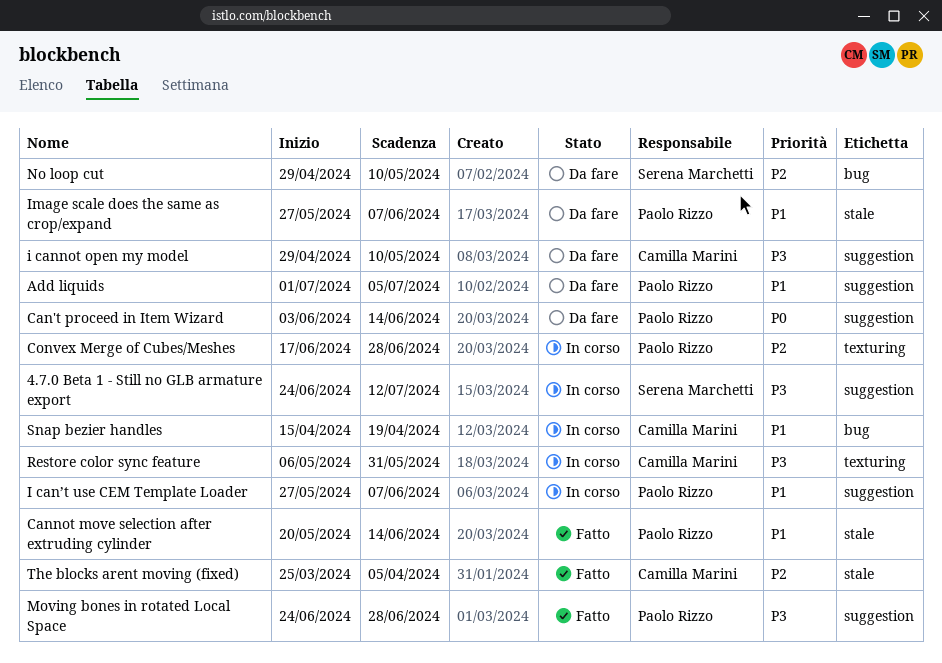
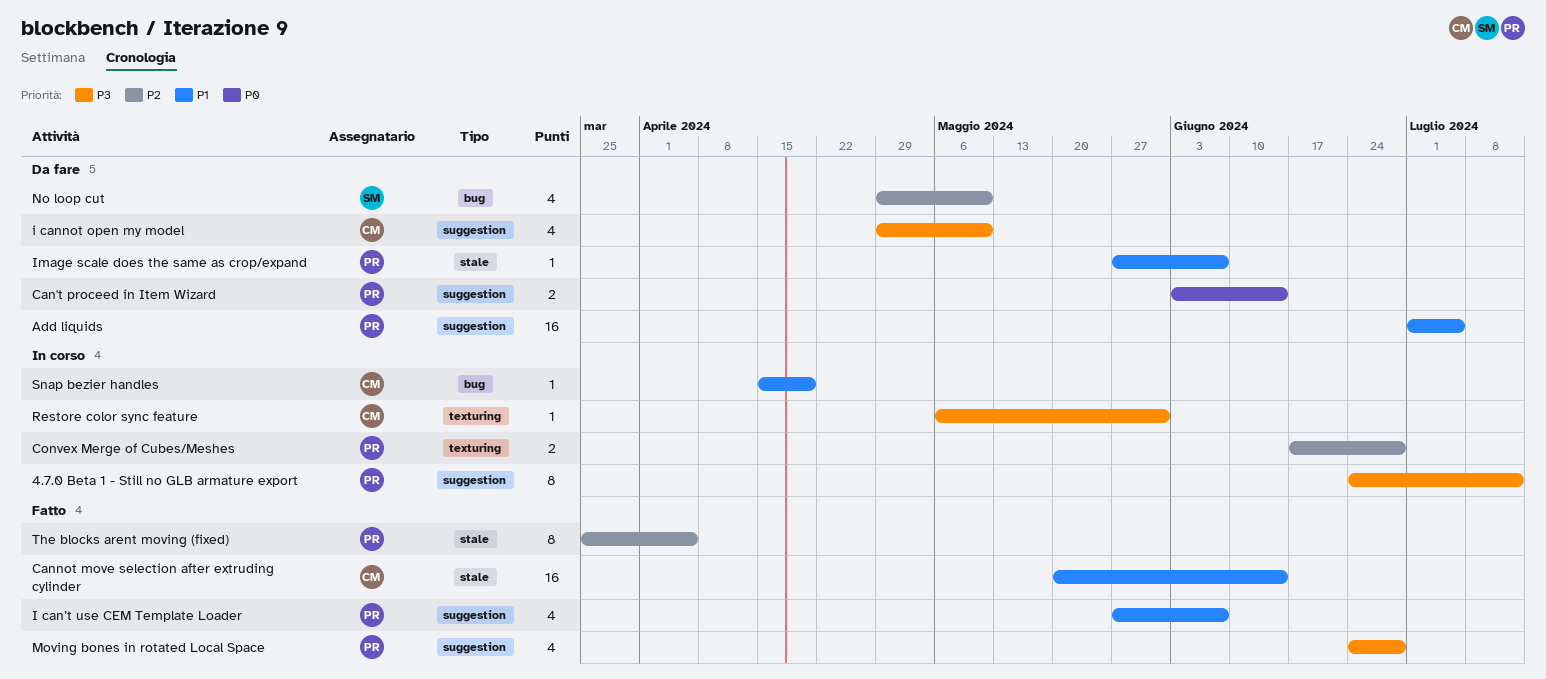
4.7.0 Beta 1 - Still no GLB armature export, owner: Serena Marchetti -> Paolo Rizzo
Cannot move selection after extruding cylinder, owner: Paolo Rizzo -> Camilla Marini
I can’t use CEM Template Loader, status: In corso -> Fatto
The blocks arent moving (fixed), owner: Camilla Marini -> Paolo Rizzo

